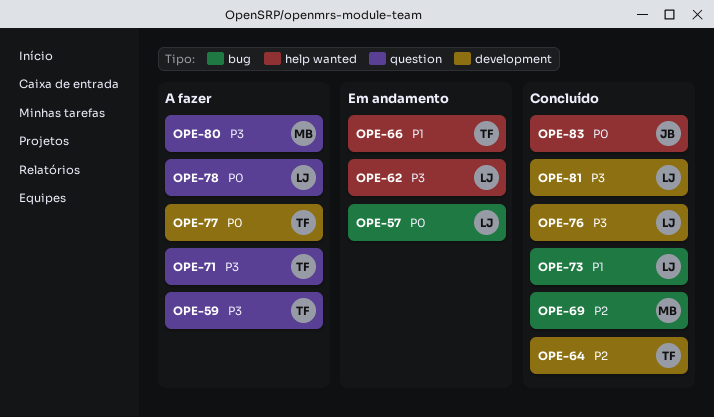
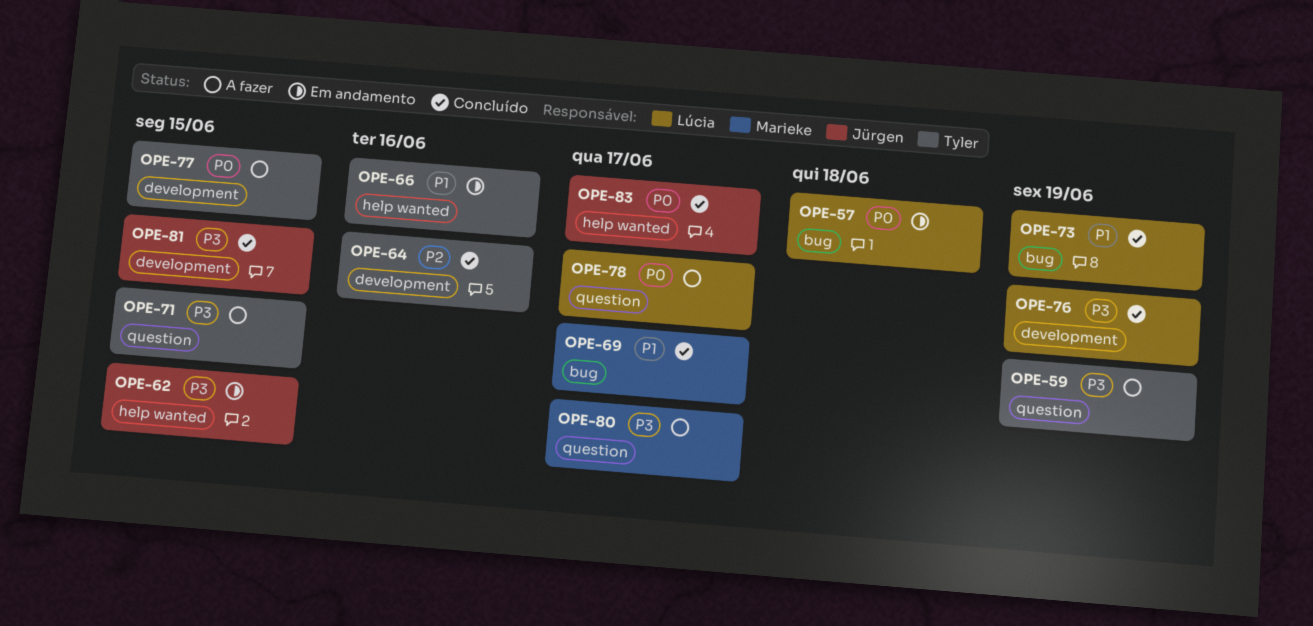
OPE-62, owner: Lúcia -> Jürgen
OPE-69, priority: P2 -> P1
OPE-81, owner: Lúcia -> Jürgen

